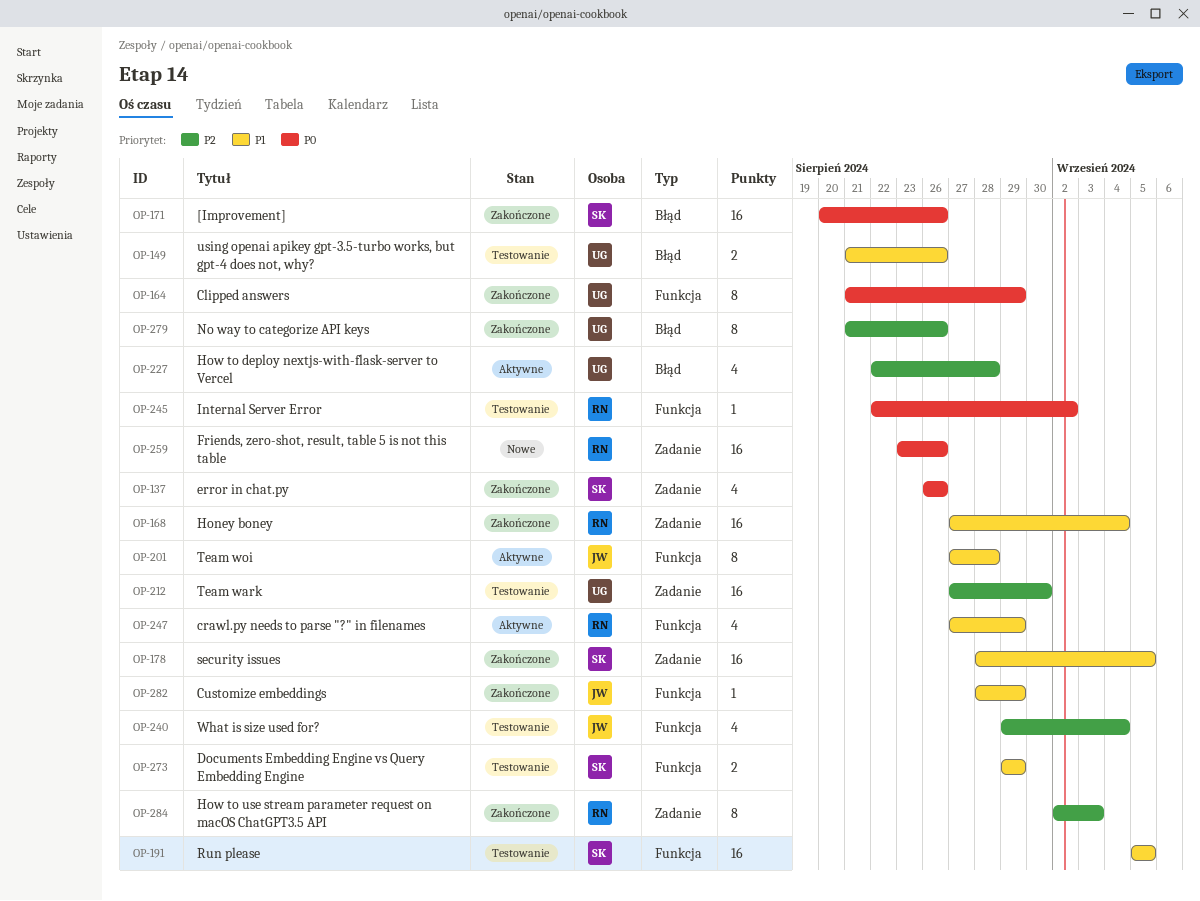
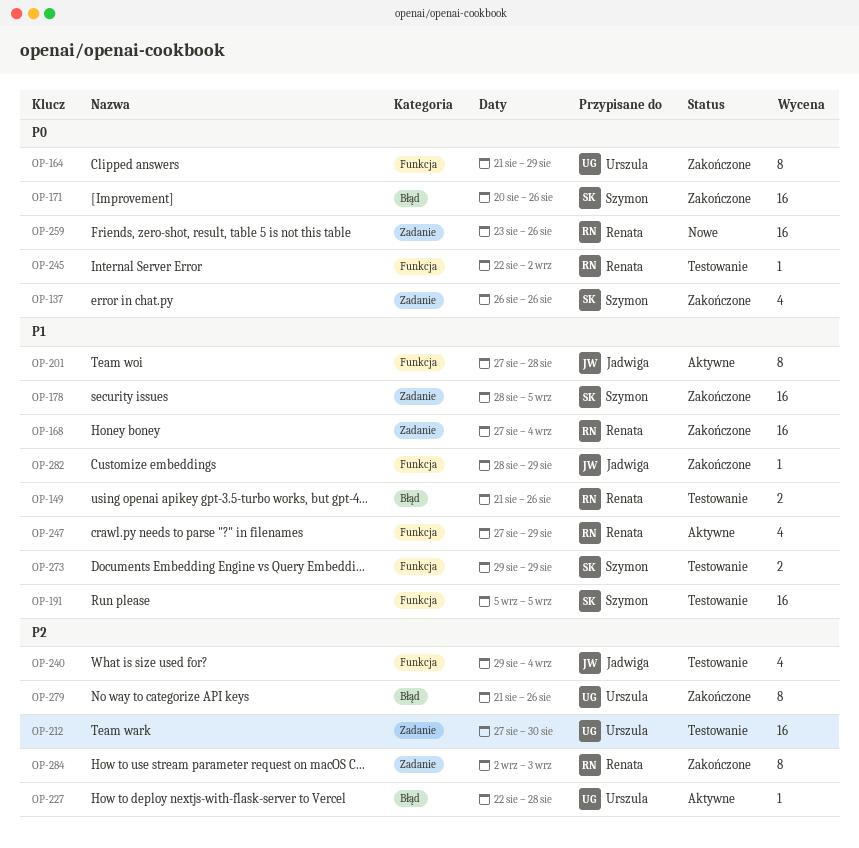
OP-149, owner: Urszula -> Renata
OP-227, estimate: 4 -> 1

